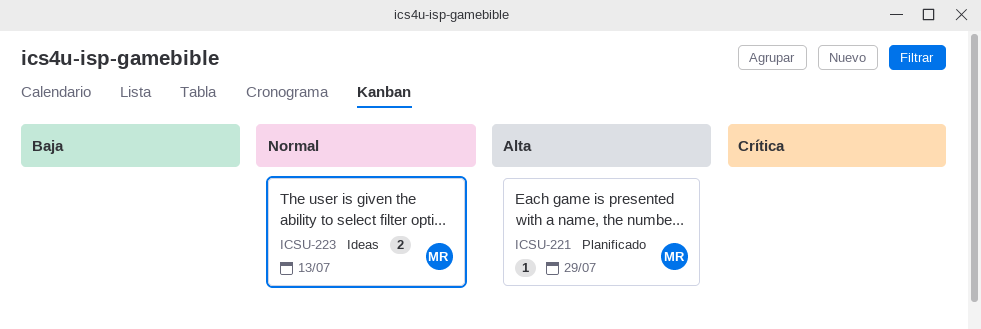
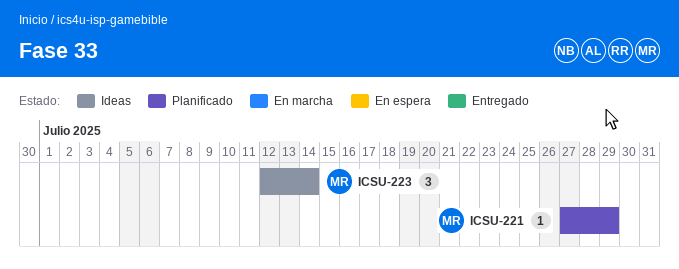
ICSU-223, estimate: 2 -> 3
ICSU-223, due: Jul 13 -> Jul 14

